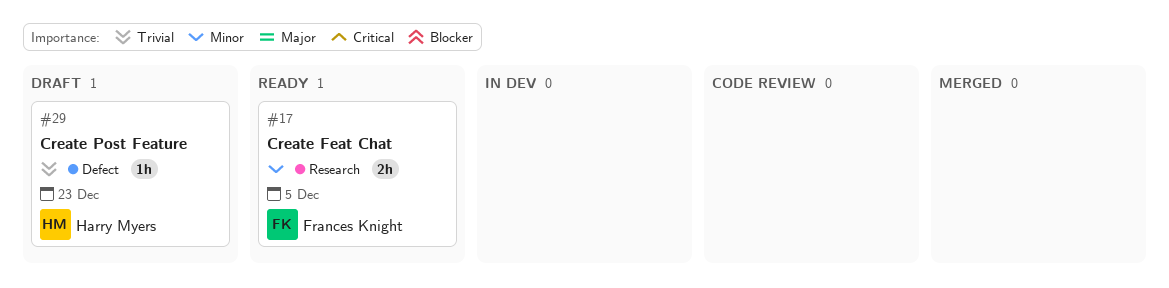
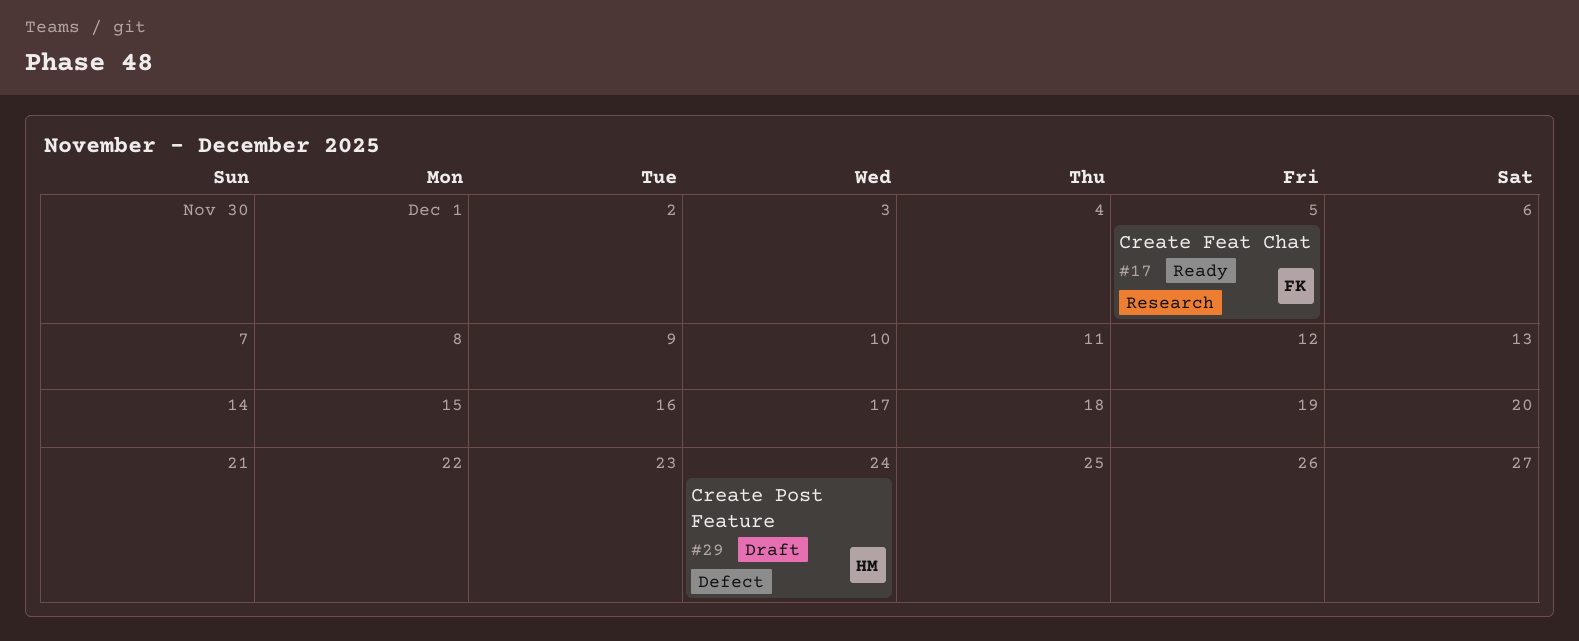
#29, due: Dec 23 -> Dec 24

